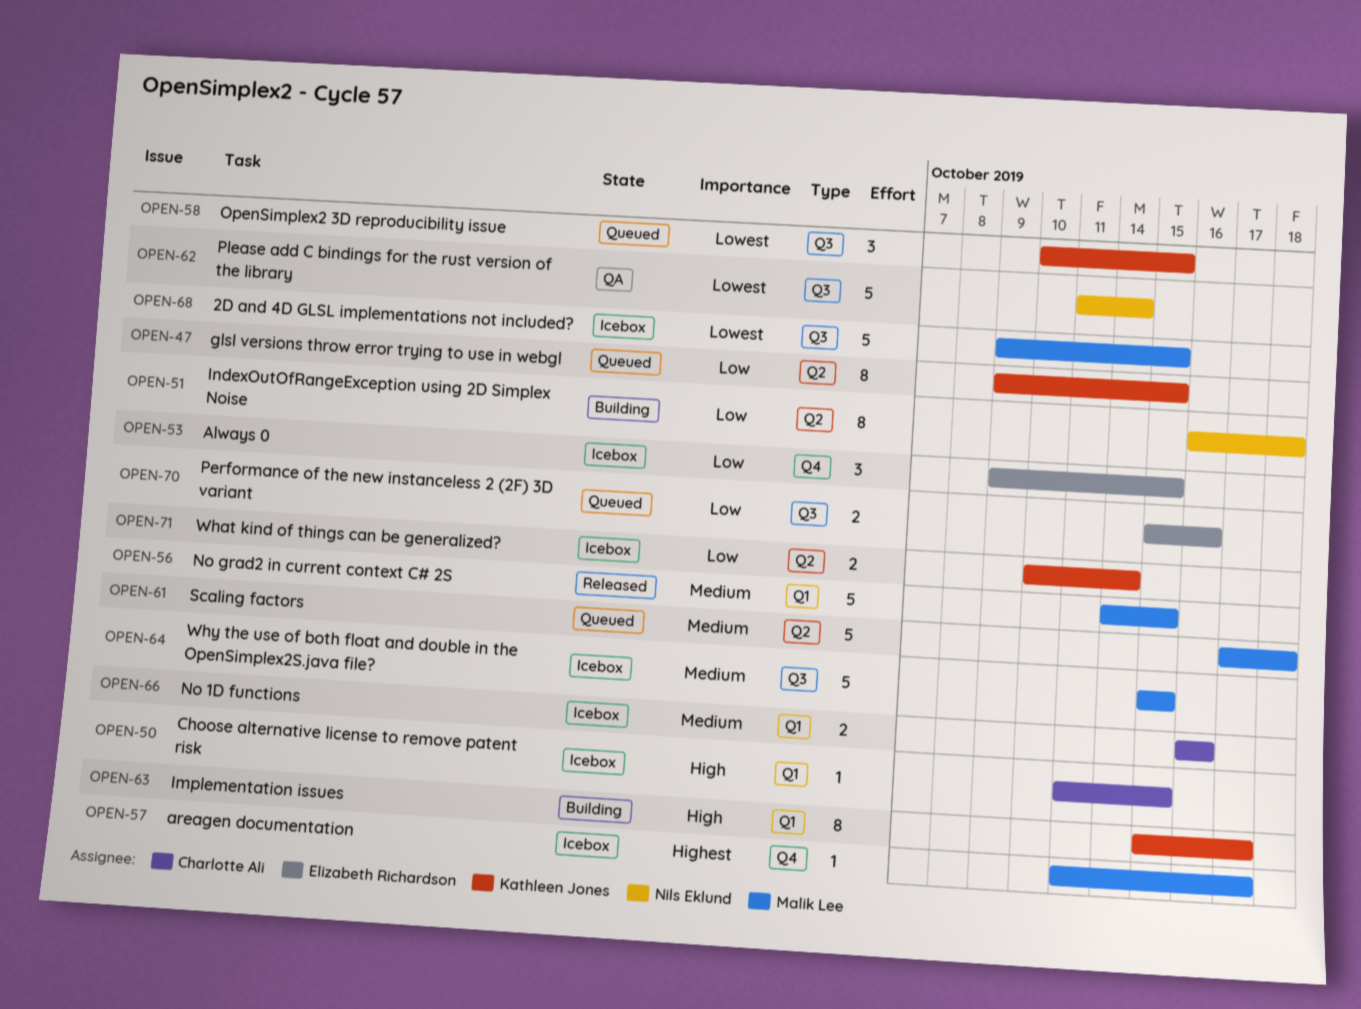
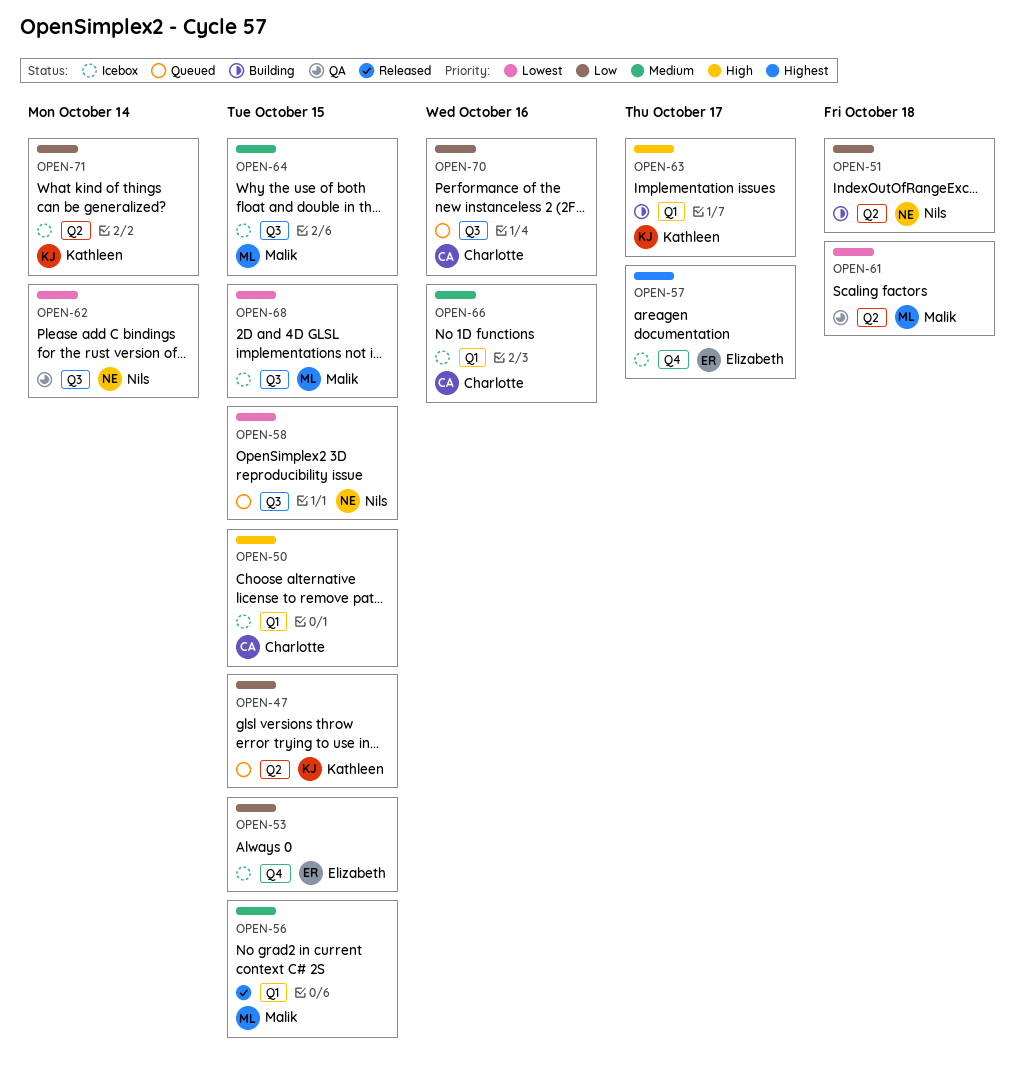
OPEN-57, owner: Malik Lee -> Elizabeth Richardson
OPEN-58, owner: Kathleen Jones -> Nils Eklund
OPEN-61, status: Queued -> QA
OPEN-61, priority: Medium -> Lowest
OPEN-70, owner: Elizabeth Richardson -> Charlotte Ali

